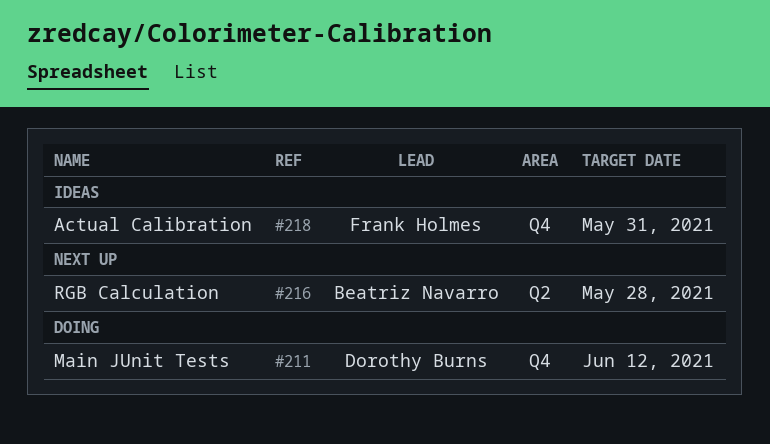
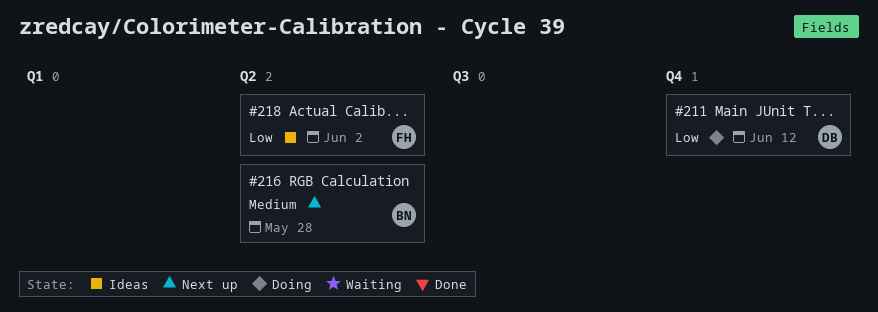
#218, label: Q4 -> Q2
#218, due: May 31 -> Jun 2

